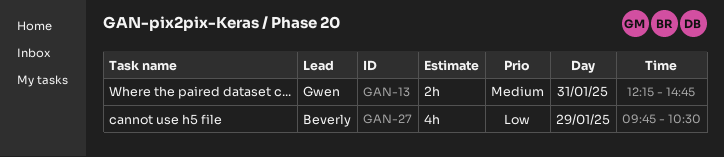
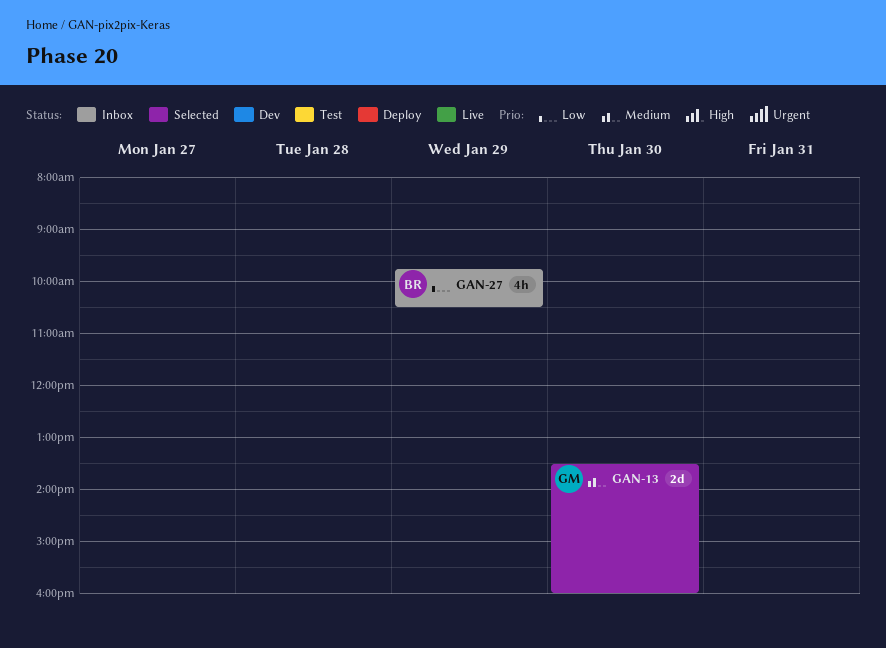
GAN-13, estimate: 2h -> 2d
GAN-13, day: Jan 31 -> Jan 30
GAN-13, begins: 12:15 -> 13:30
GAN-13, ends: 14:45 -> 16:00

